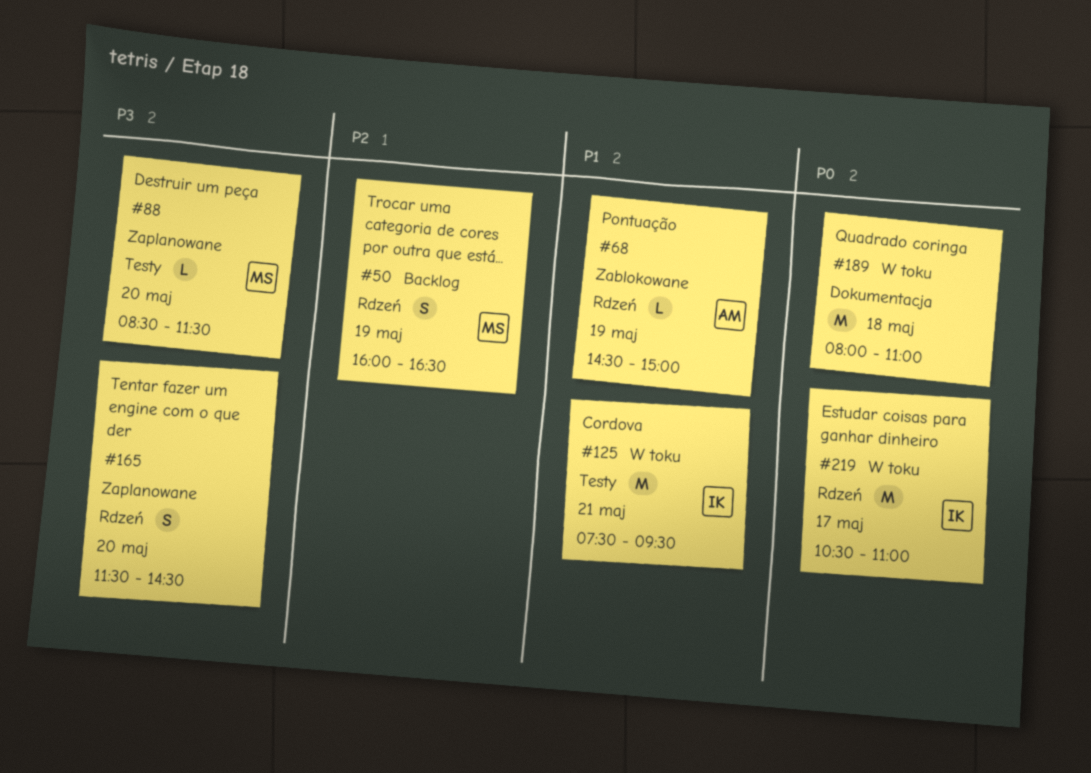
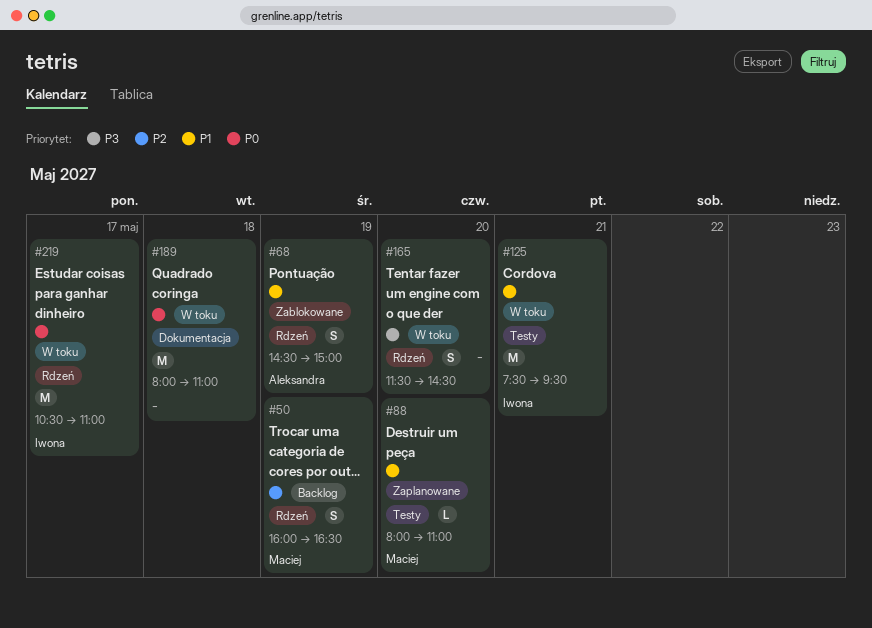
#68, estimate: L -> S
#88, priority: P3 -> P1
#88, begins: 08:30 -> 08:00
#88, ends: 11:30 -> 11:00
#165, status: Zaplanowane -> W toku

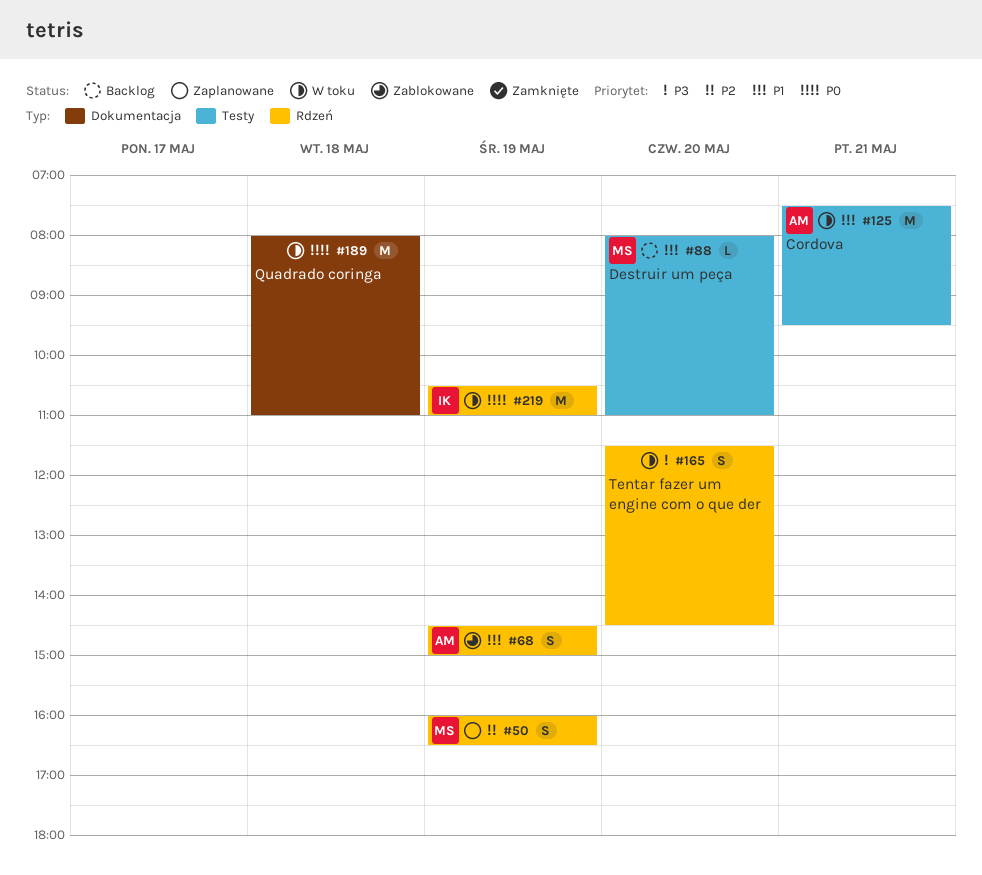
#50, status: Backlog -> Zaplanowane
#88, status: Zaplanowane -> Backlog
#125, owner: Iwona -> Aleksandra
#219, day: May 17 -> May 19

